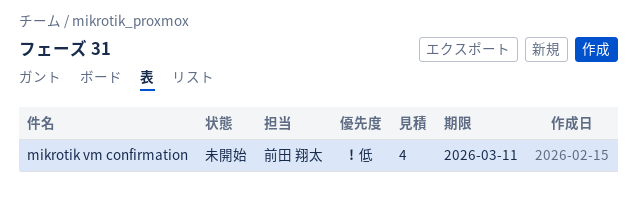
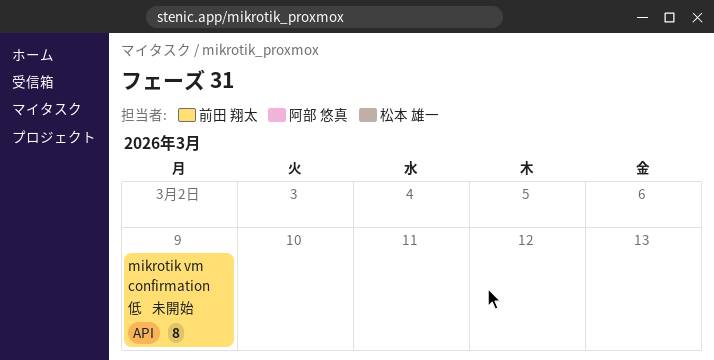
mikrotik vm confirmation, estimate: 4 -> 8
mikrotik vm confirmation, due: Mar 11 -> Mar 9

